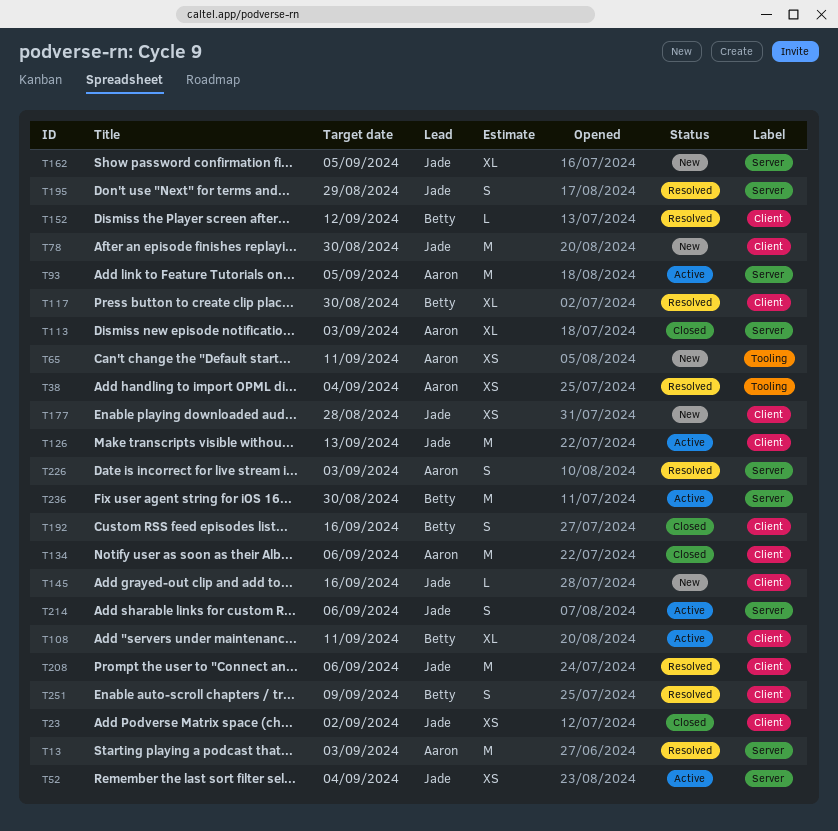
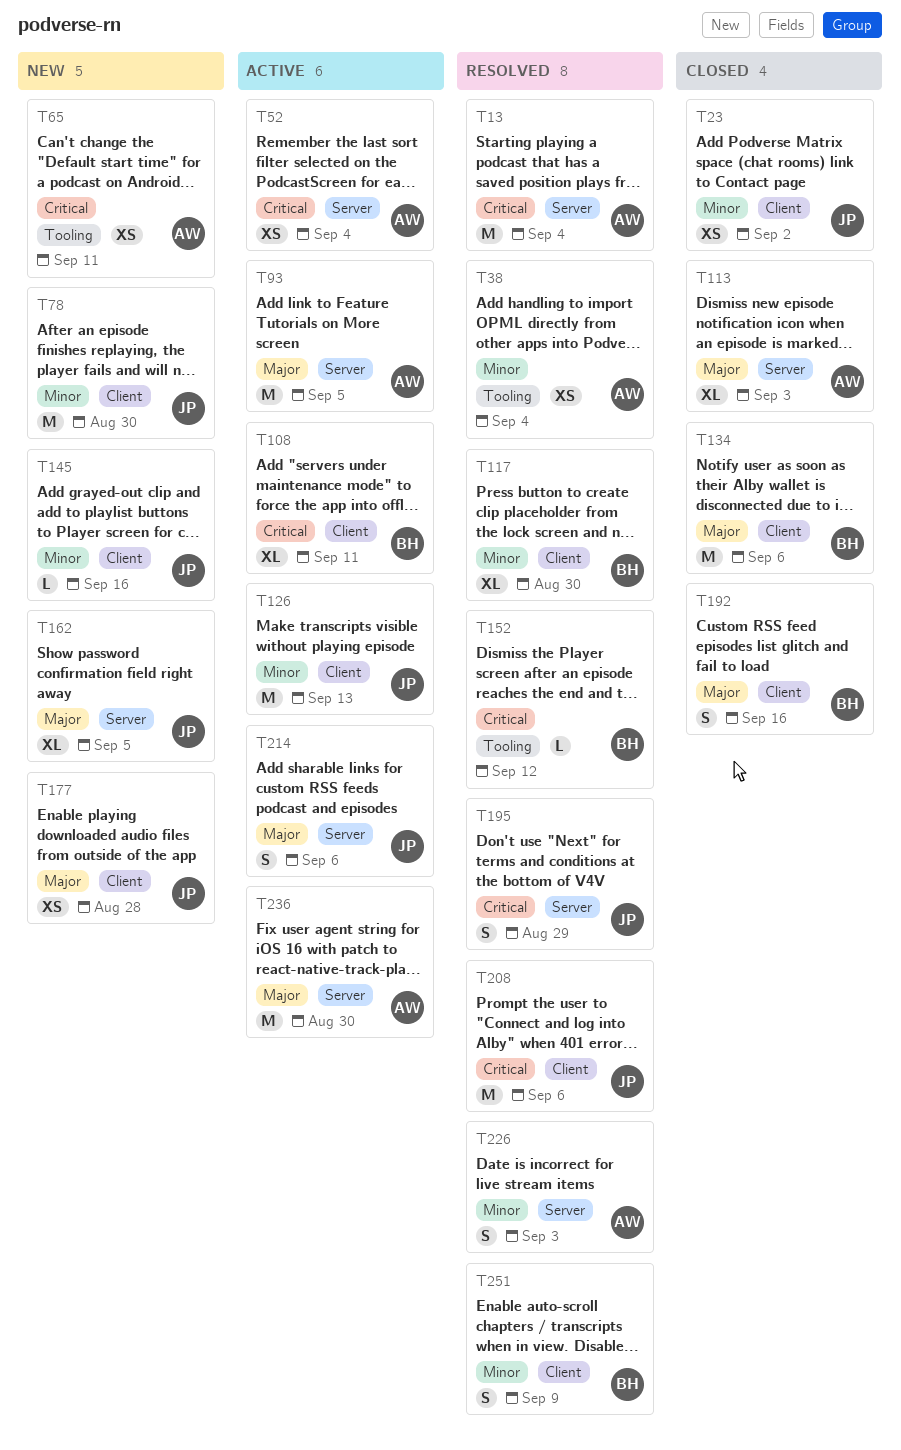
T13, due: Sep 3 -> Sep 4
T52, owner: Jade -> Aaron
T134, owner: Aaron -> Betty
T152, label: Client -> Tooling
T236, owner: Betty -> Aaron

